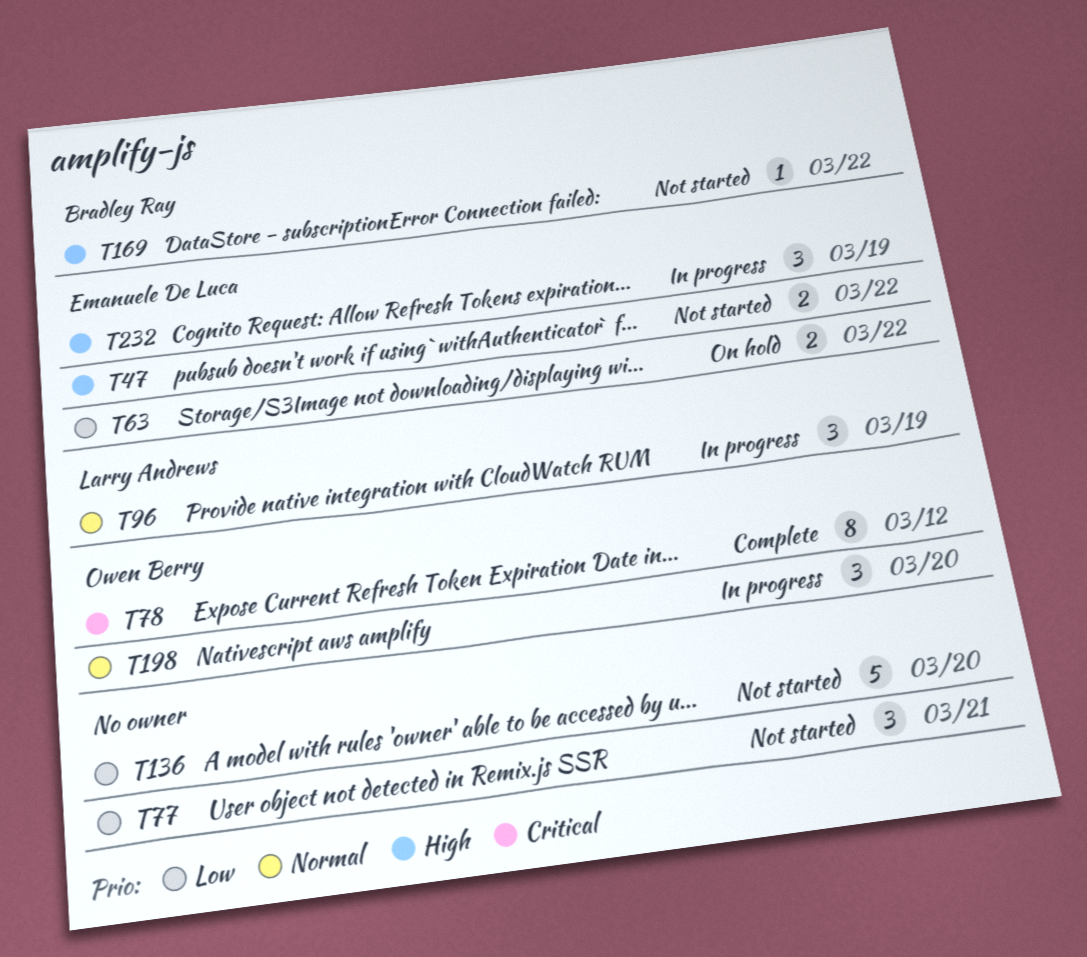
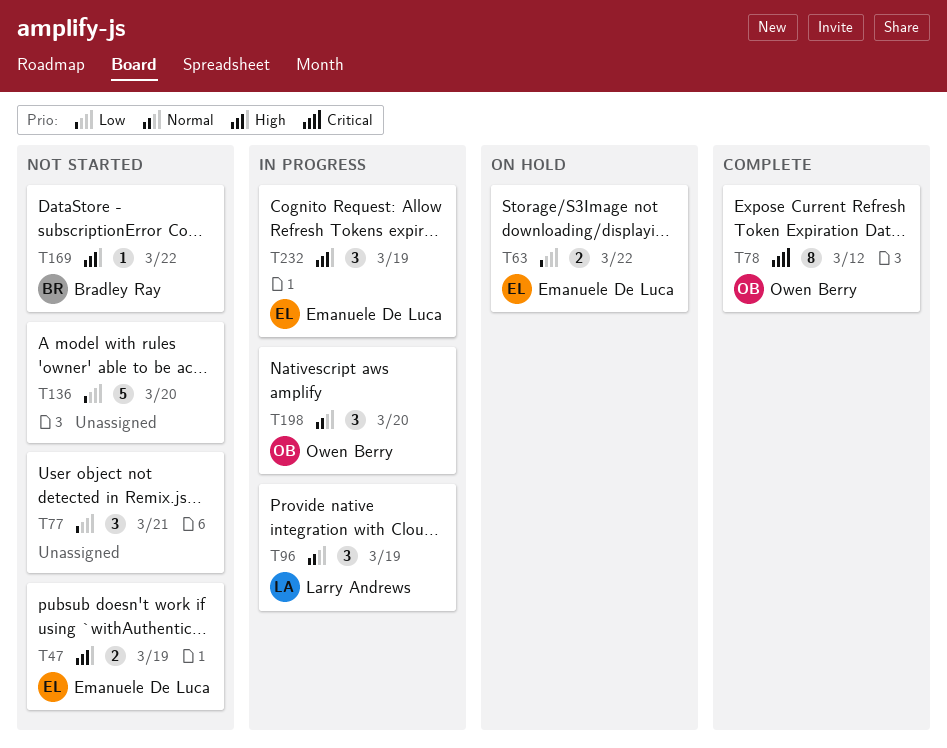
T47, due: Mar 22 -> Mar 19

